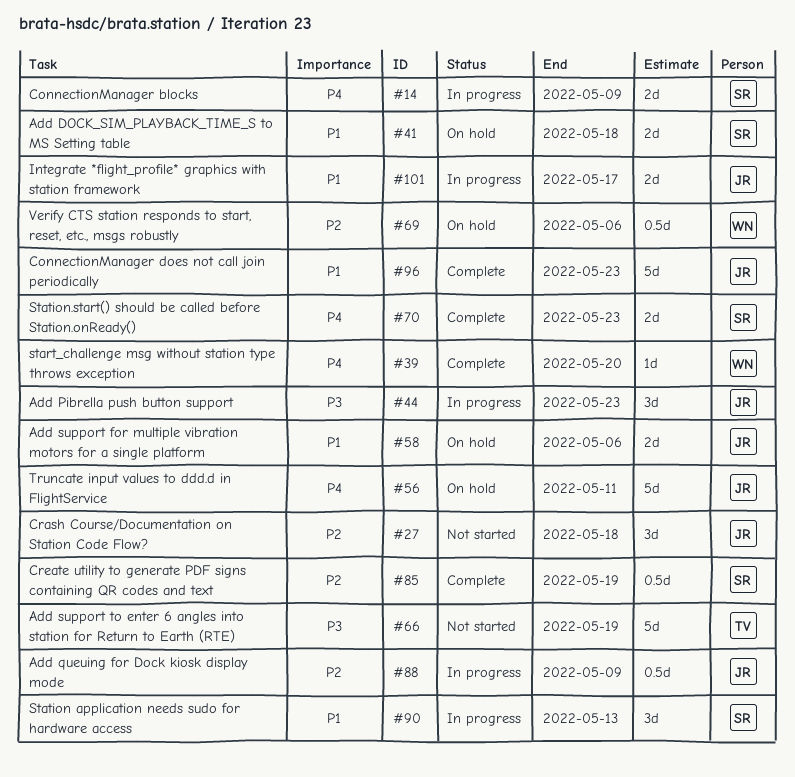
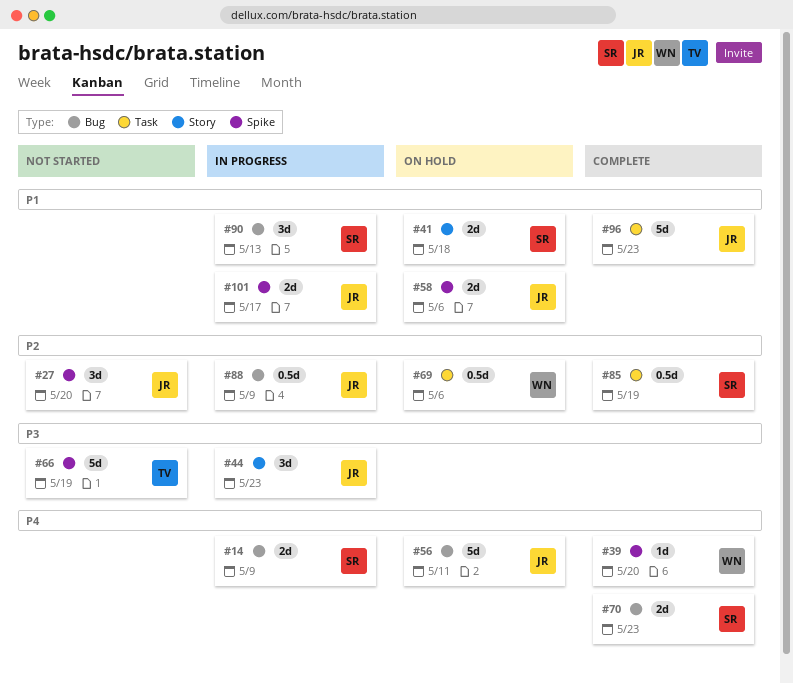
#27, due: May 18 -> May 20

